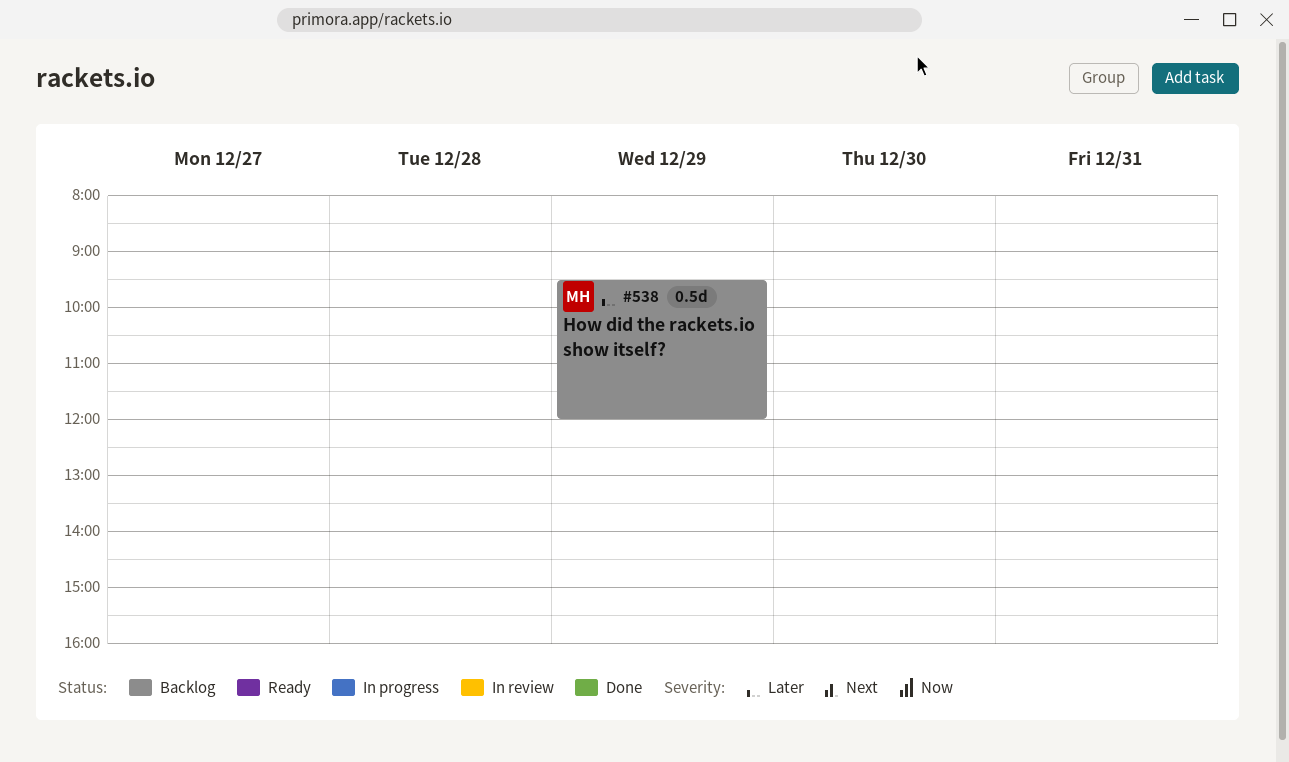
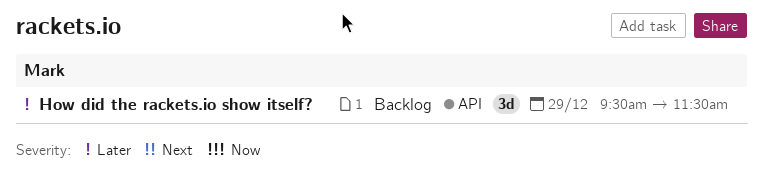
How did the rackets.io show itself?, estimate: 0.5d -> 3d
How did the rackets.io show itself?, ends: 12:00 -> 11:30

